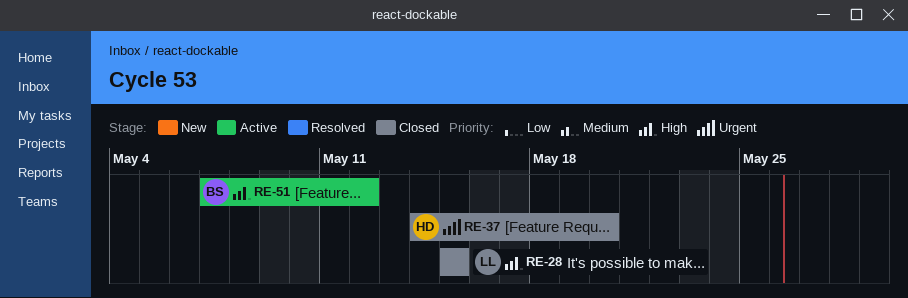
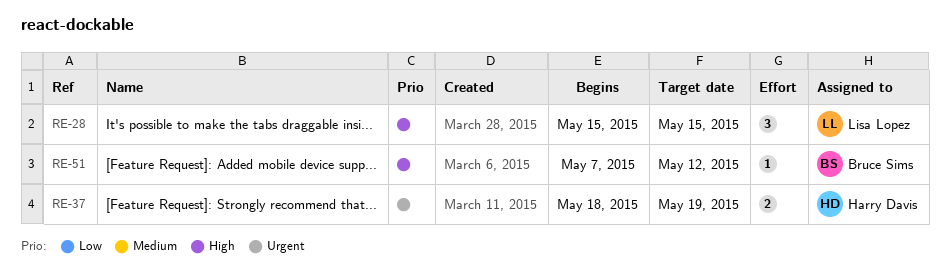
RE-37, start: May 14 -> May 18
RE-37, due: May 20 -> May 19

